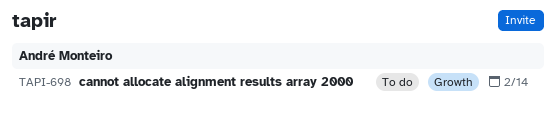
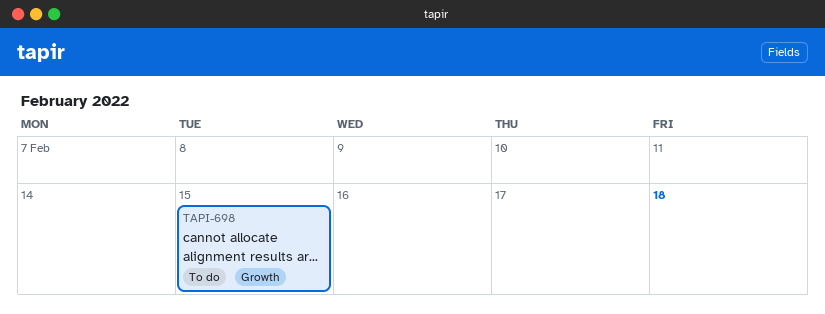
TAPI-698, due: Feb 14 -> Feb 15

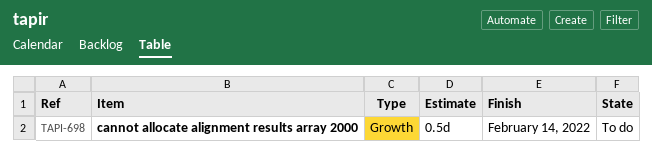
TAPI-698, due: Feb 15 -> Feb 14

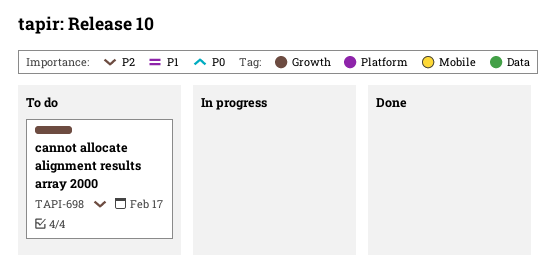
TAPI-698, due: Feb 14 -> Feb 17

